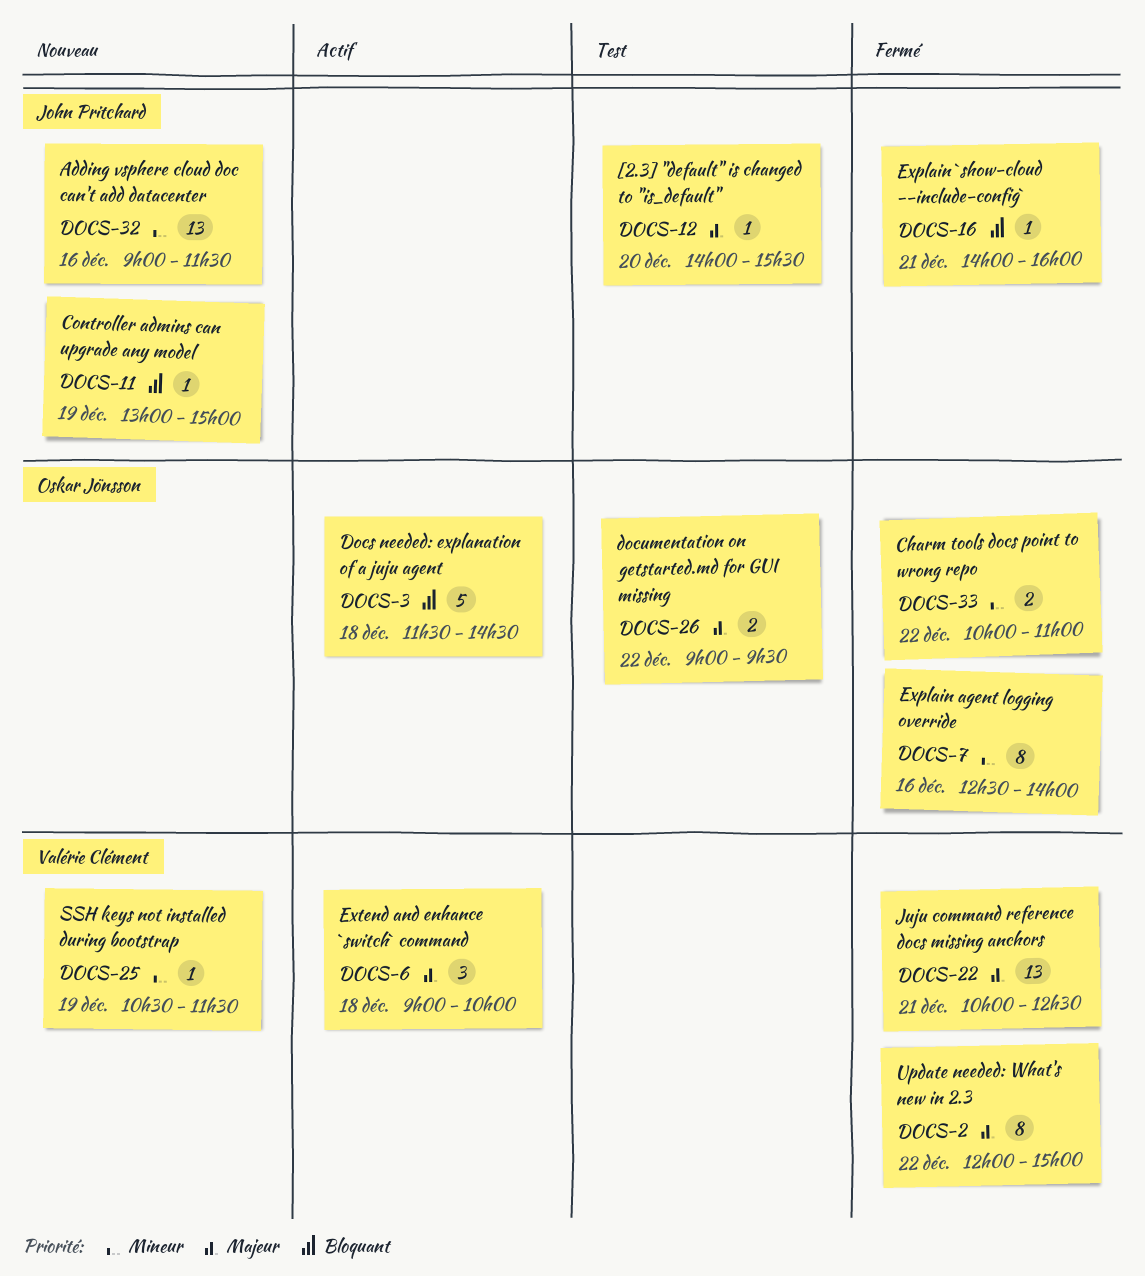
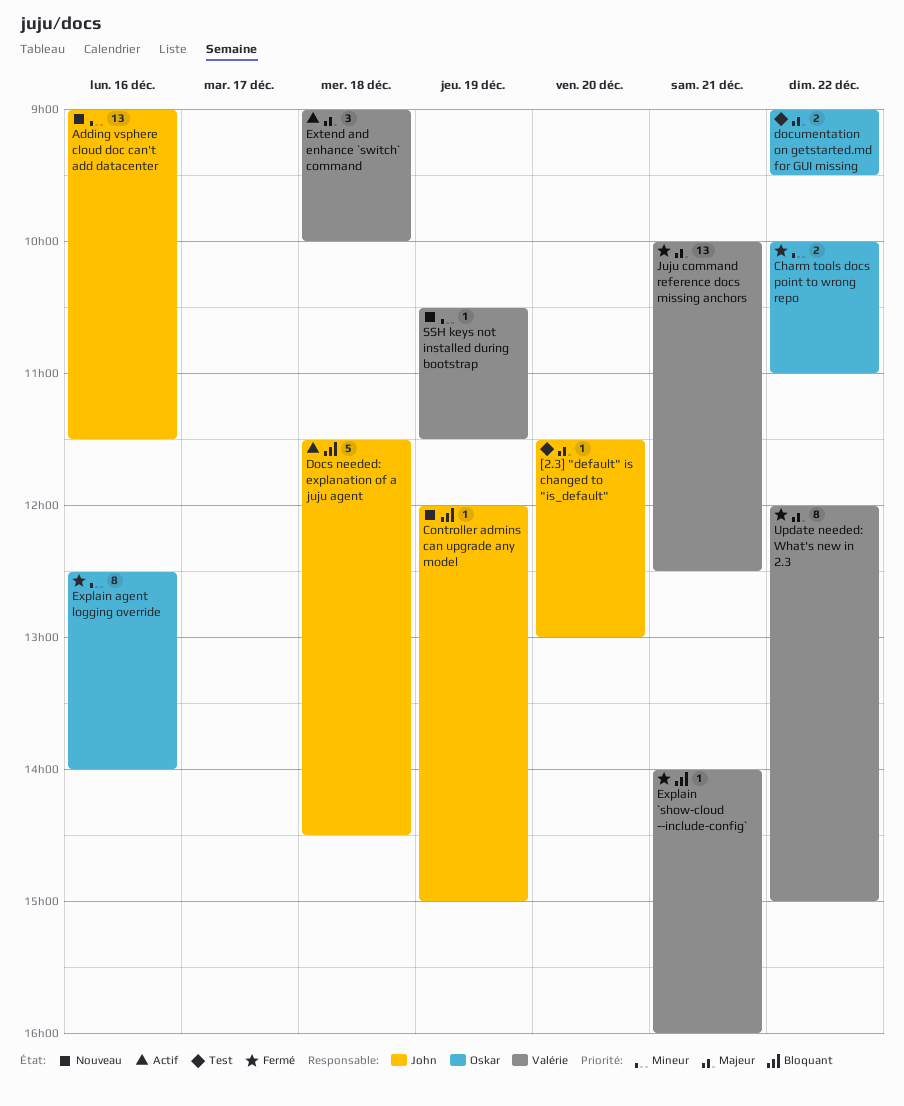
[2.3] "default" is changed to "is_default", begins: 14:00 -> 11:30
[2.3] "default" is changed to "is_default", ends: 15:30 -> 13:00
Controller admins can upgrade any model, begins: 13:00 -> 12:00
Docs needed: explanation of a juju agent, owner: Oskar Jönsson -> John Pritchard
Explain `show-cloud --include-config`, owner: John Pritchard -> Valérie Clément

